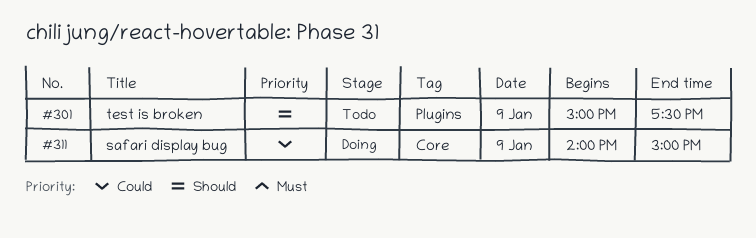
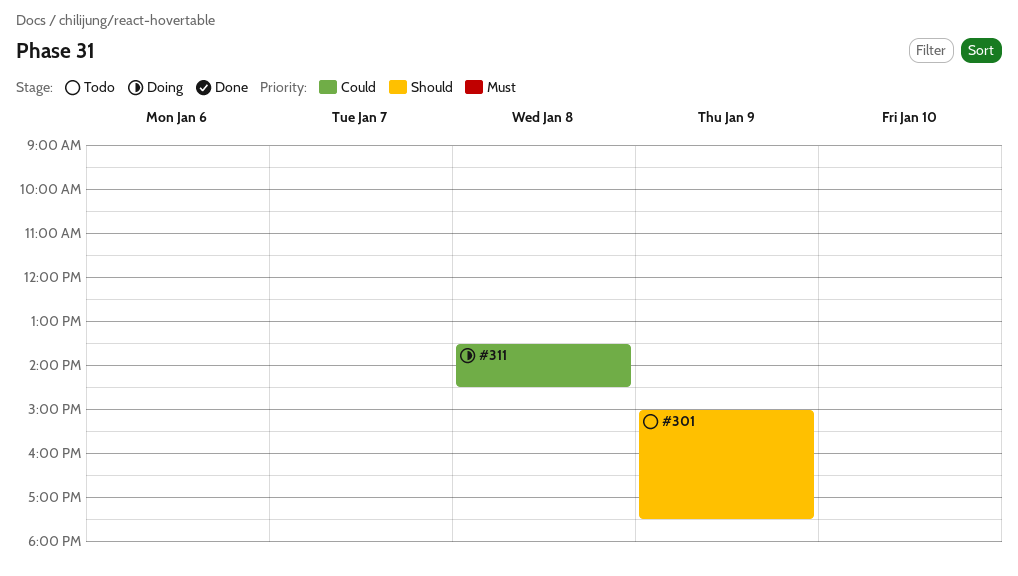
#311, day: Jan 9 -> Jan 8
#311, begins: 14:00 -> 13:30
#311, ends: 15:00 -> 14:30

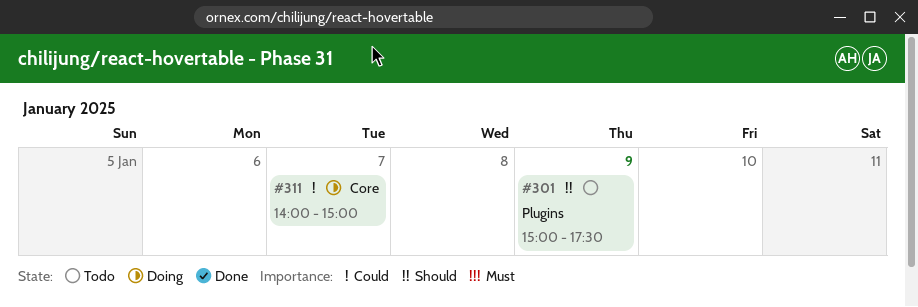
#311, day: Jan 8 -> Jan 7
#311, begins: 13:30 -> 14:00
#311, ends: 14:30 -> 15:00

